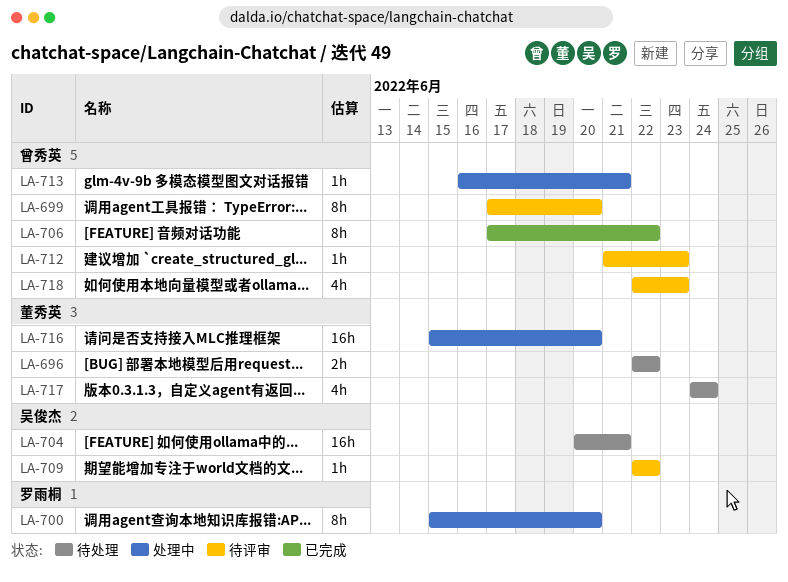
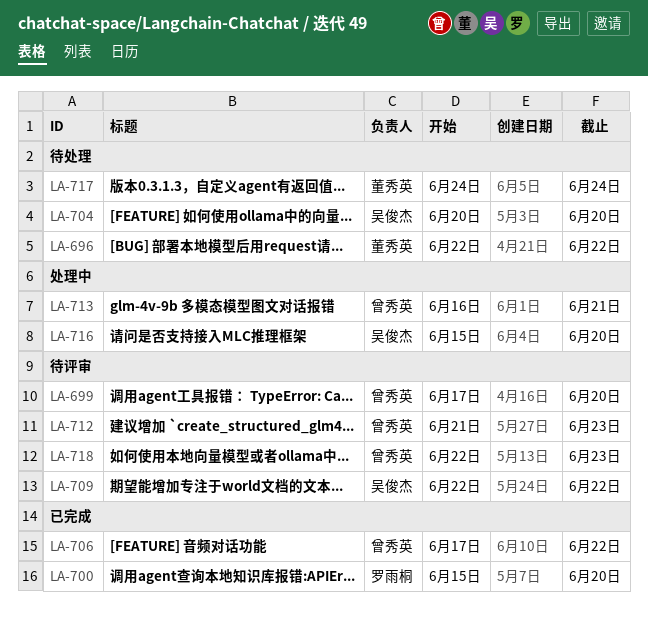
LA-700, status: 处理中 -> 已完成
LA-704, due: Jun 21 -> Jun 20
LA-716, owner: 董秀英 -> 吴俊杰

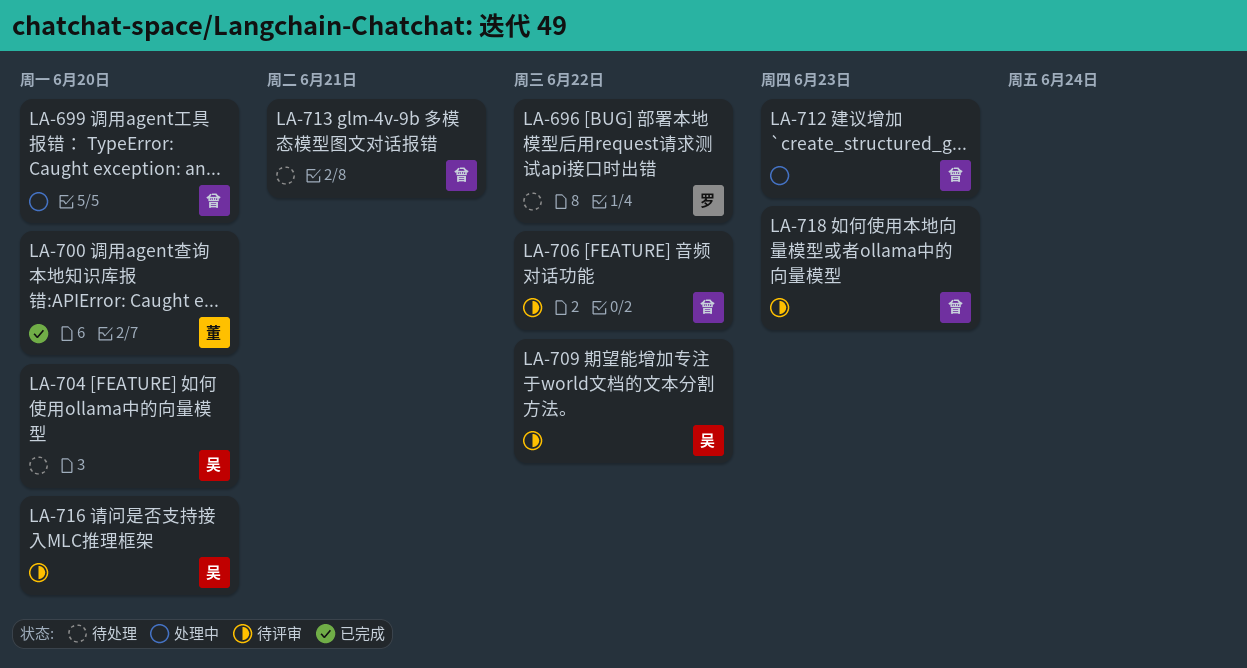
LA-696, owner: 董秀英 -> 罗雨桐
LA-699, status: 待评审 -> 处理中
LA-700, owner: 罗雨桐 -> 董秀英
LA-706, status: 已完成 -> 待评审
LA-712, status: 待评审 -> 处理中
LA-713, status: 处理中 -> 待处理
LA-716, status: 处理中 -> 待评审
LA-717: present -> none

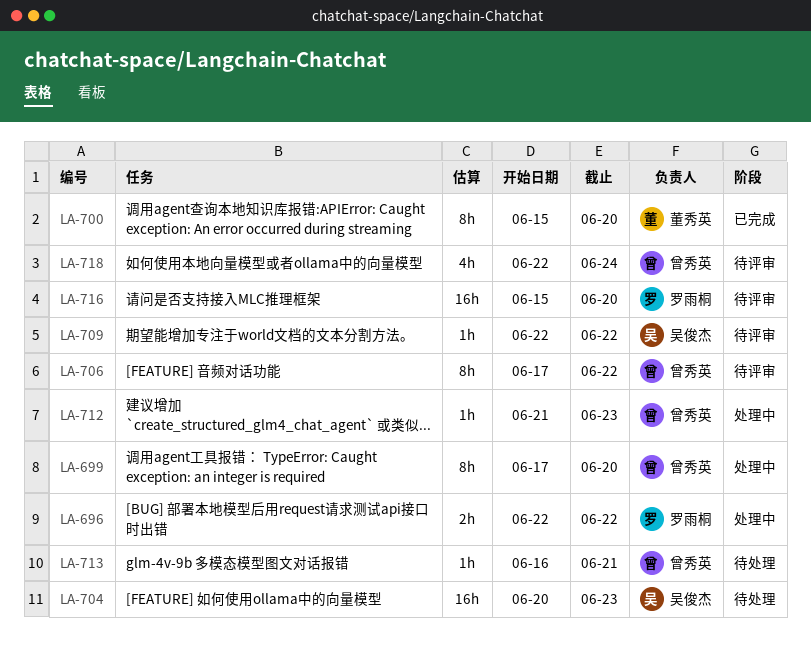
LA-696, status: 待处理 -> 处理中
LA-704, due: Jun 20 -> Jun 23
LA-716, owner: 吴俊杰 -> 罗雨桐
LA-718, due: Jun 23 -> Jun 24

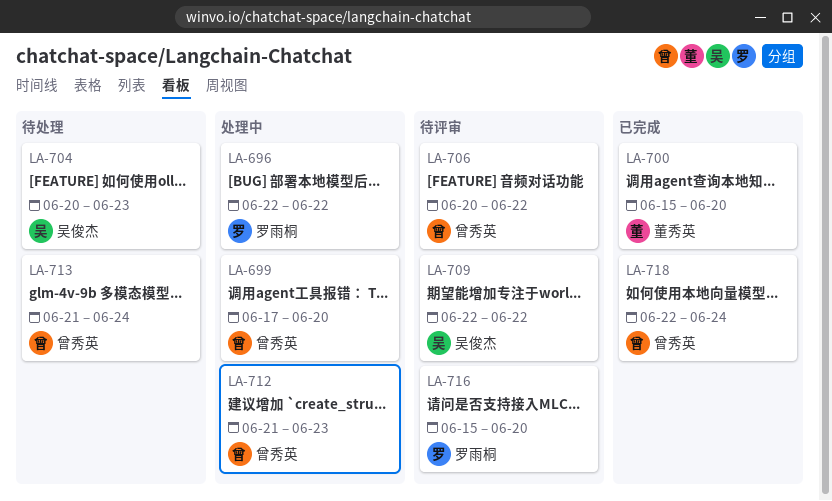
LA-706, start: Jun 17 -> Jun 20
LA-713, start: Jun 16 -> Jun 21
LA-713, due: Jun 21 -> Jun 24
LA-718, status: 待评审 -> 已完成

